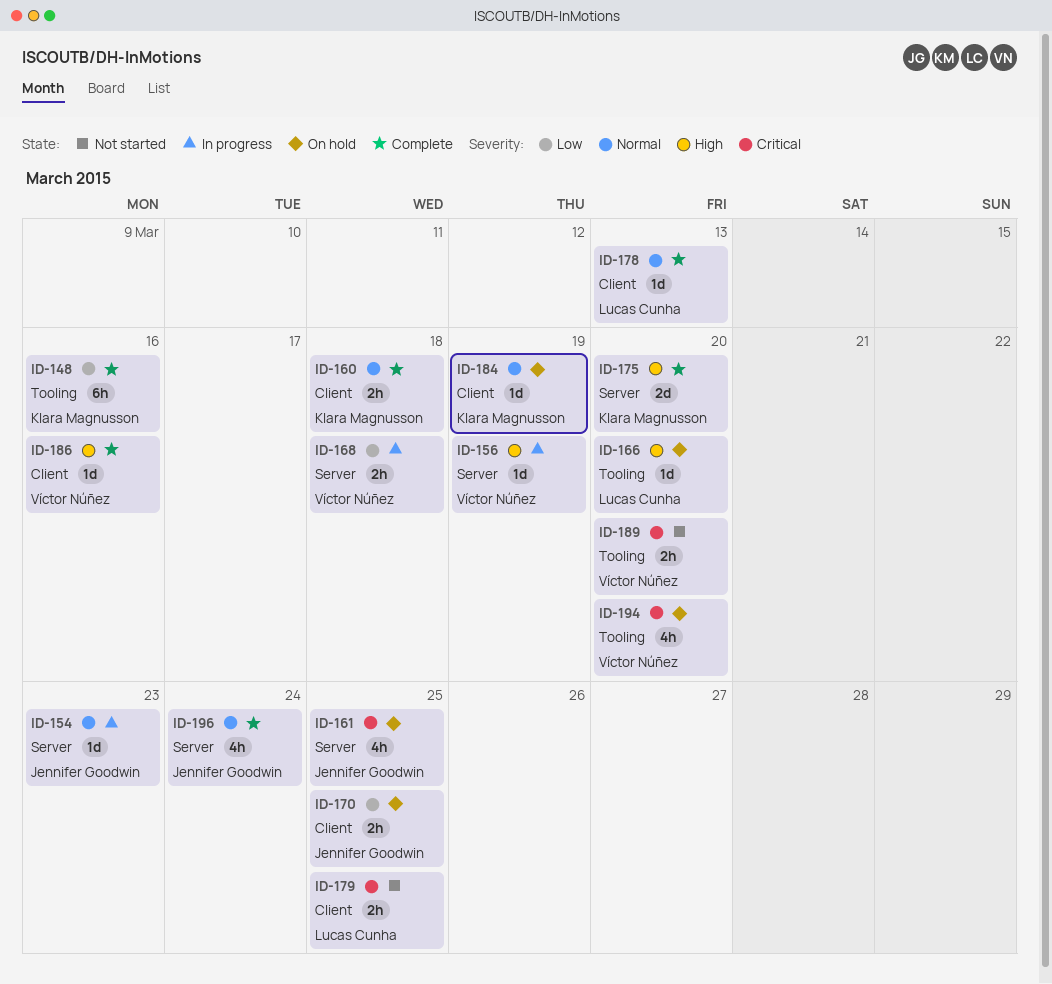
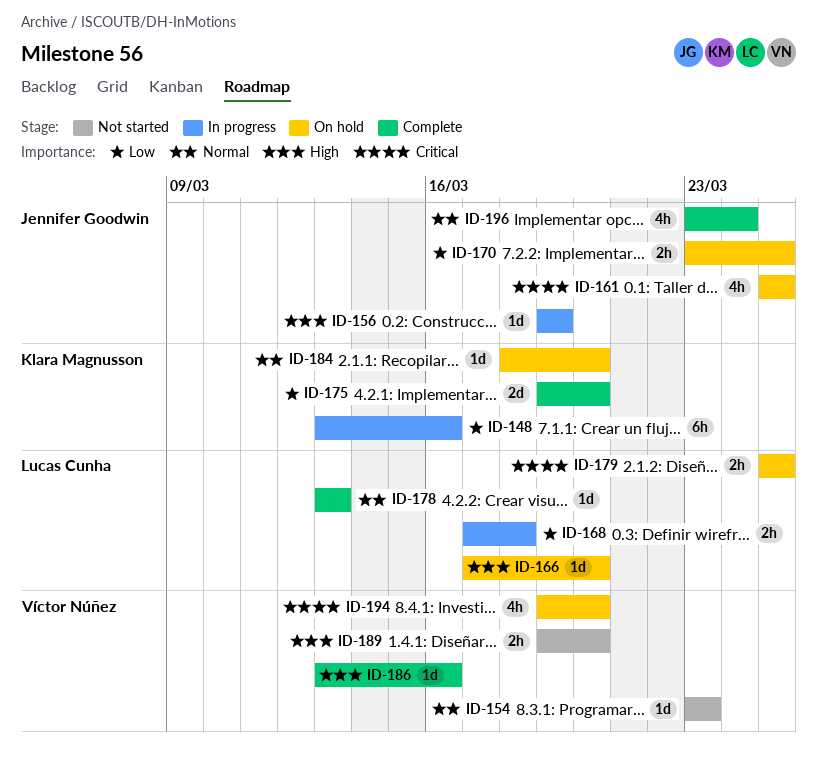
ID-148, status: Complete -> In progress
ID-154, status: In progress -> Not started
ID-154, owner: Jennifer Goodwin -> Víctor Núñez
ID-156, owner: Víctor Núñez -> Jennifer Goodwin
ID-160: present -> none
ID-168, owner: Víctor Núñez -> Lucas Cunha
ID-175, priority: High -> Low
ID-179, status: Not started -> On hold
ID-184, due: Mar 19 -> Mar 20
ID-189, priority: Critical -> High

